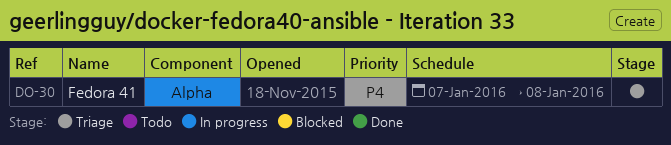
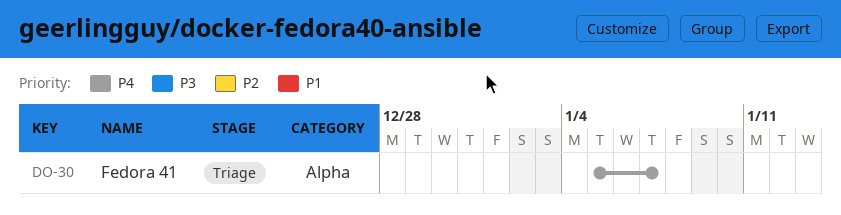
DO-30, start: Jan 7 -> Jan 5
DO-30, due: Jan 8 -> Jan 7

